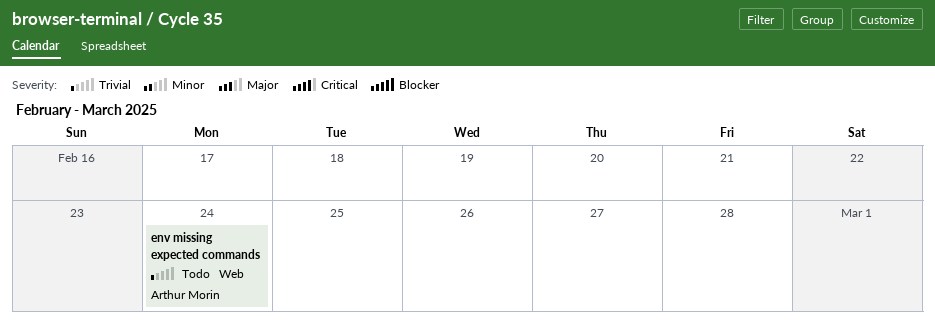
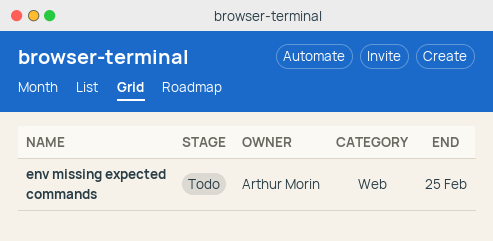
env missing expected commands, due: Feb 24 -> Feb 25

